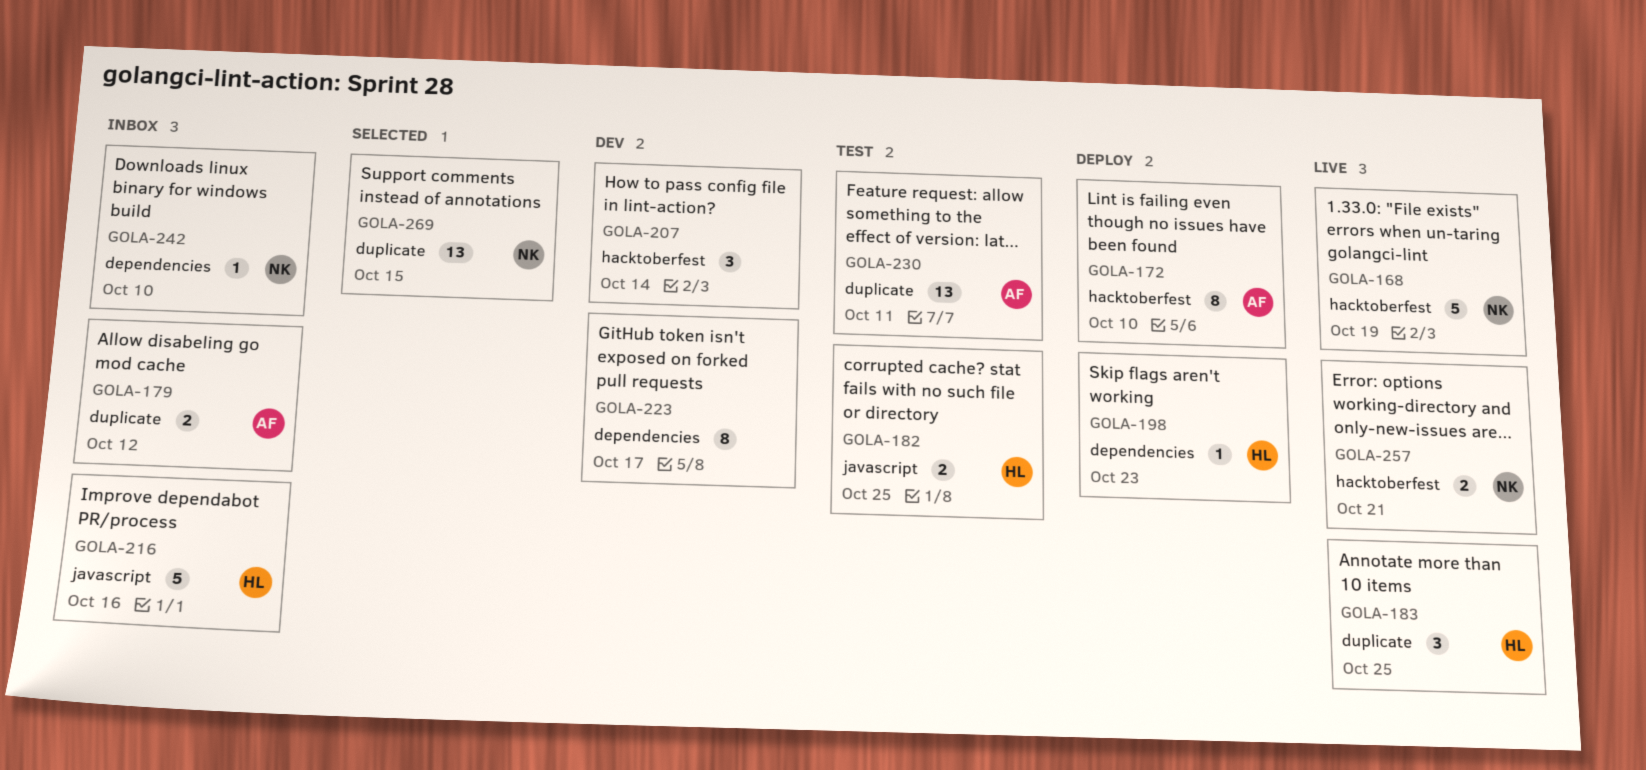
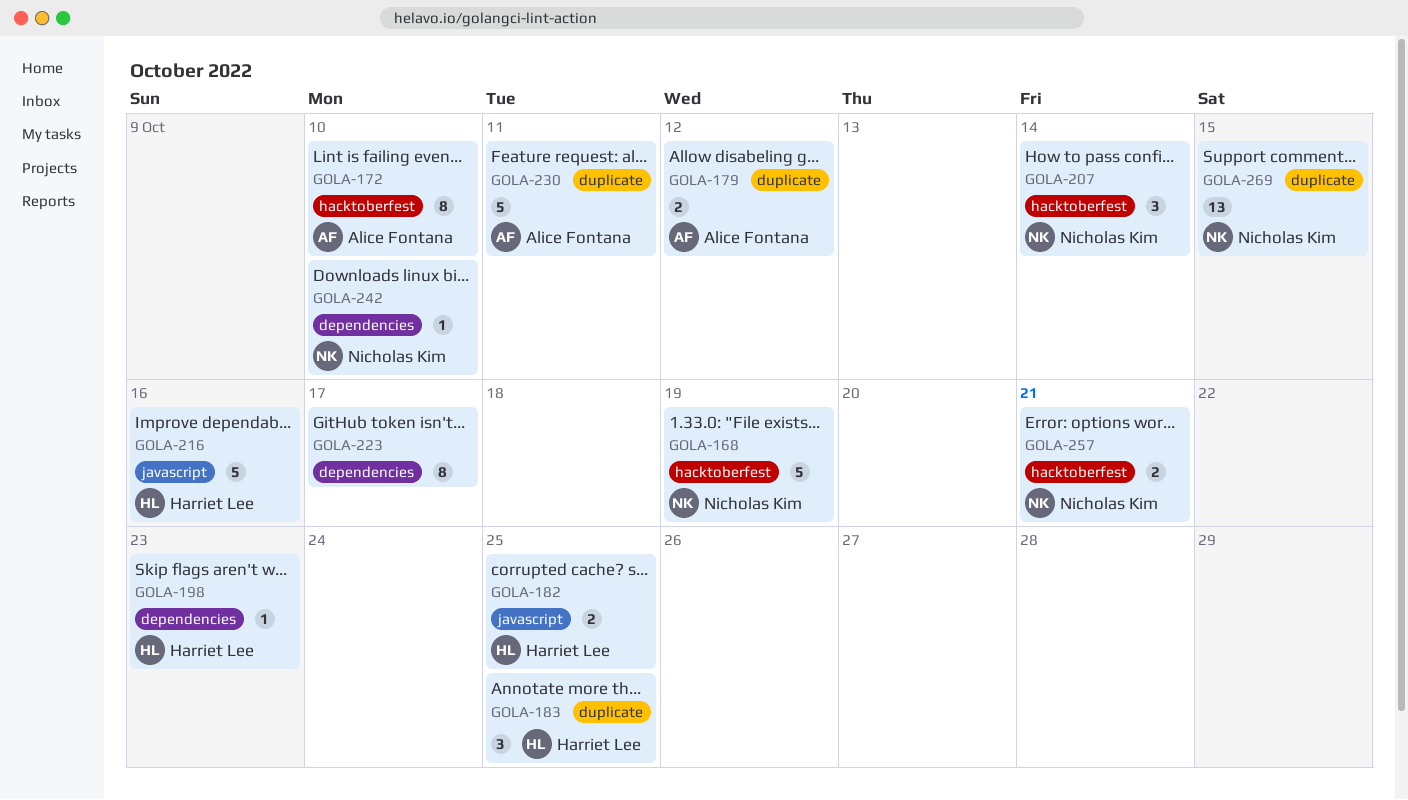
GOLA-207, owner: none -> Nicholas Kim
GOLA-230, estimate: 13 -> 5

